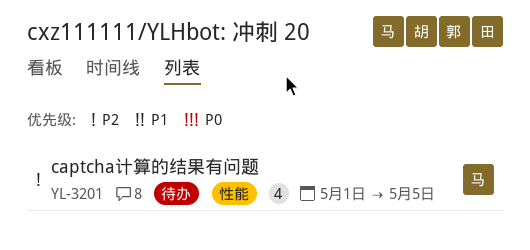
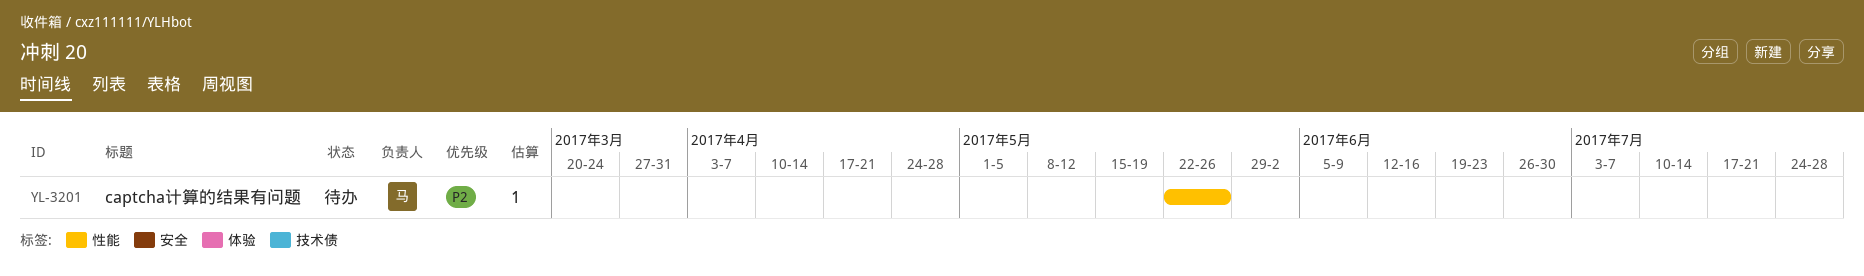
YL-3201, estimate: 4 -> 1
YL-3201, start: May 1 -> May 22
YL-3201, due: May 5 -> May 26

